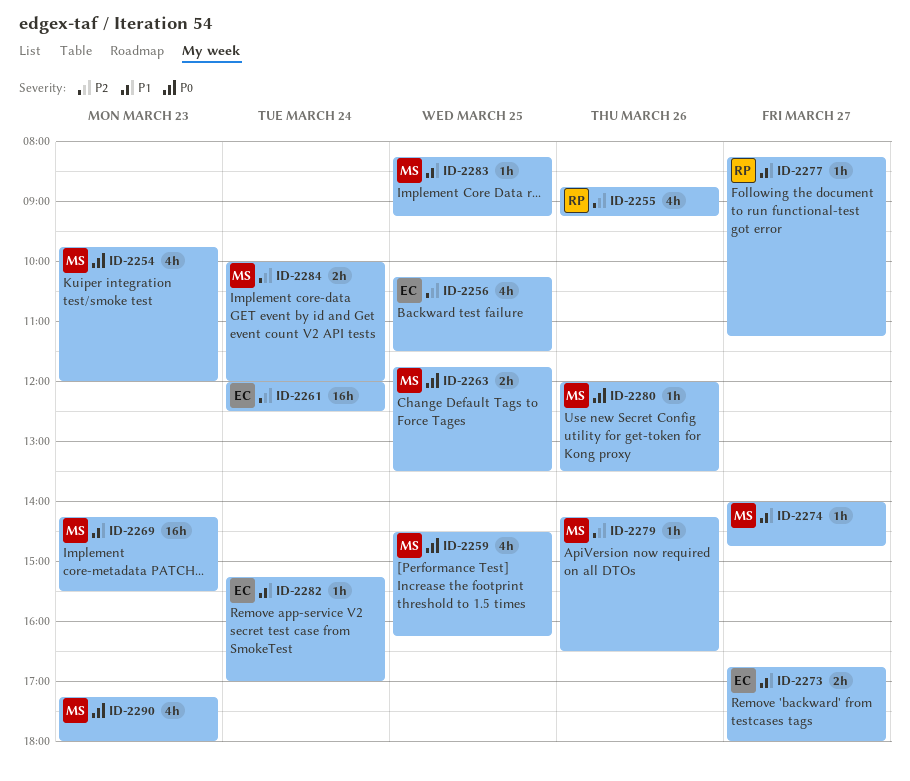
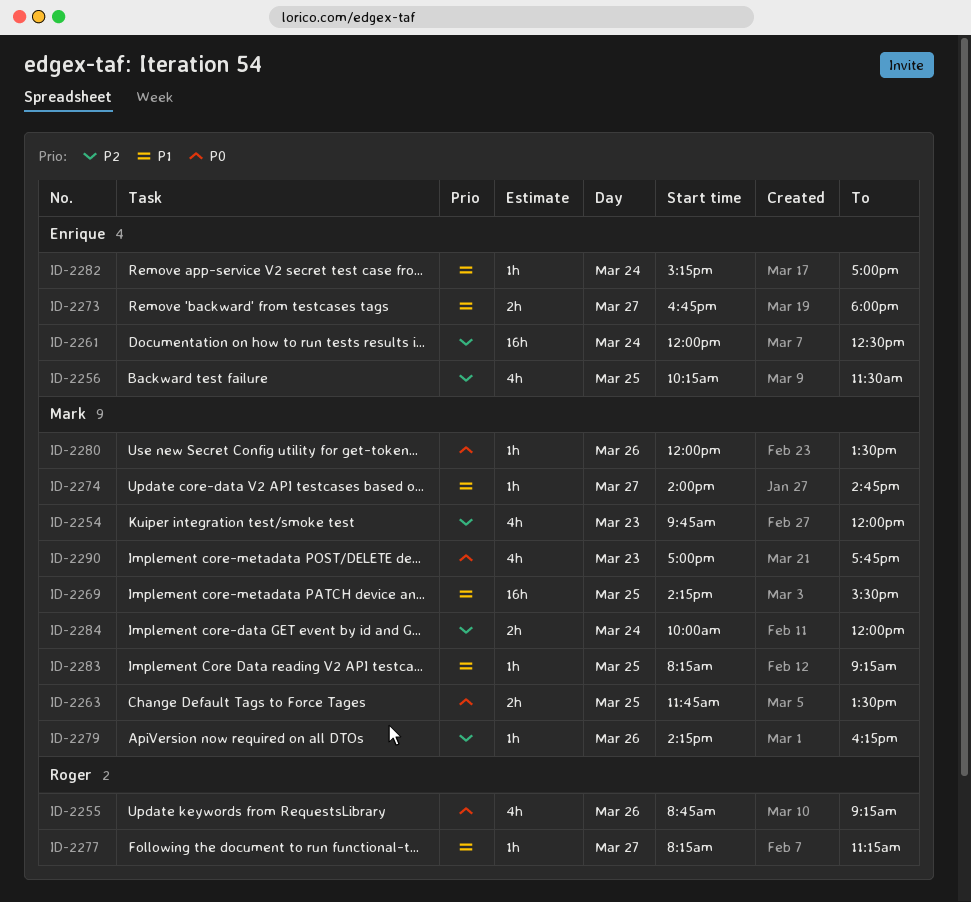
ID-2254, priority: P0 -> P2
ID-2255, priority: P2 -> P0
ID-2259: present -> none
ID-2269, day: Mar 23 -> Mar 25
ID-2279, ends: 16:30 -> 16:15
ID-2290, begins: 17:15 -> 17:00
ID-2290, ends: 18:00 -> 17:45

